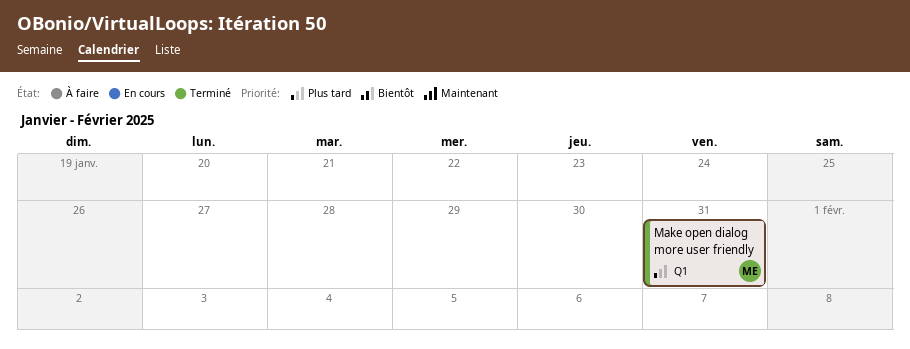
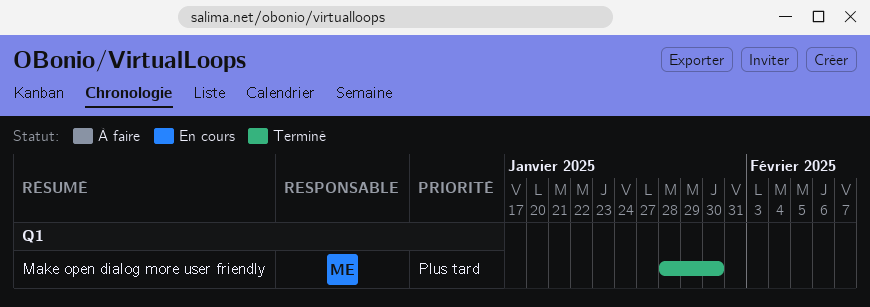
Make open dialog more user friendly, due: Jan 31 -> Jan 30

